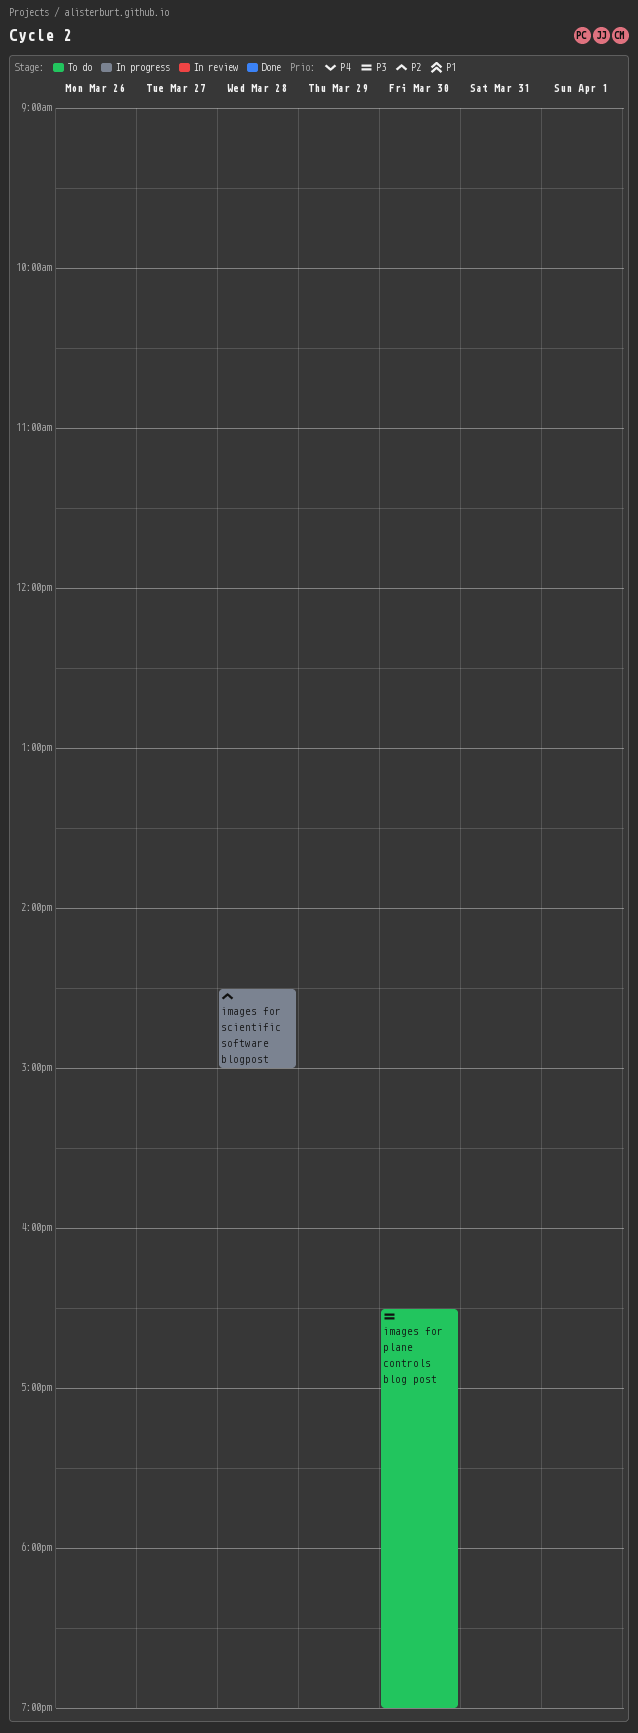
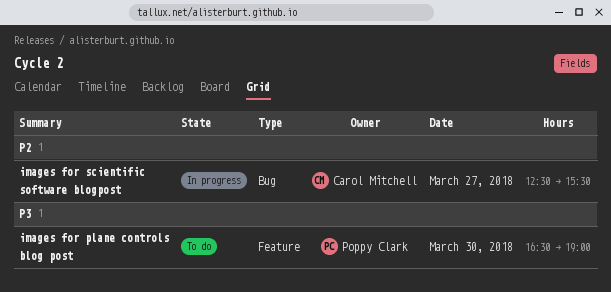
images for scientific software blogpost, day: Mar 28 -> Mar 27
images for scientific software blogpost, begins: 14:30 -> 12:30
images for scientific software blogpost, ends: 15:00 -> 15:30

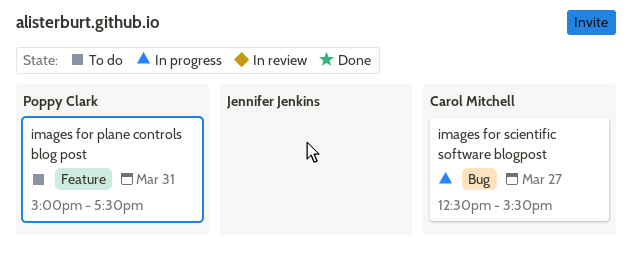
images for plane controls blog post, day: Mar 30 -> Mar 31
images for plane controls blog post, begins: 16:30 -> 15:00
images for plane controls blog post, ends: 19:00 -> 17:30

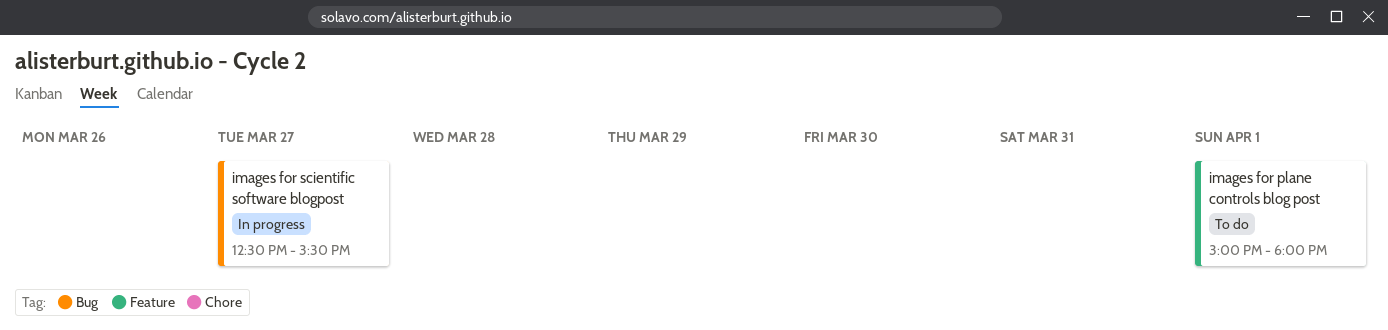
images for plane controls blog post, day: Mar 31 -> Apr 1
images for plane controls blog post, ends: 17:30 -> 18:00

